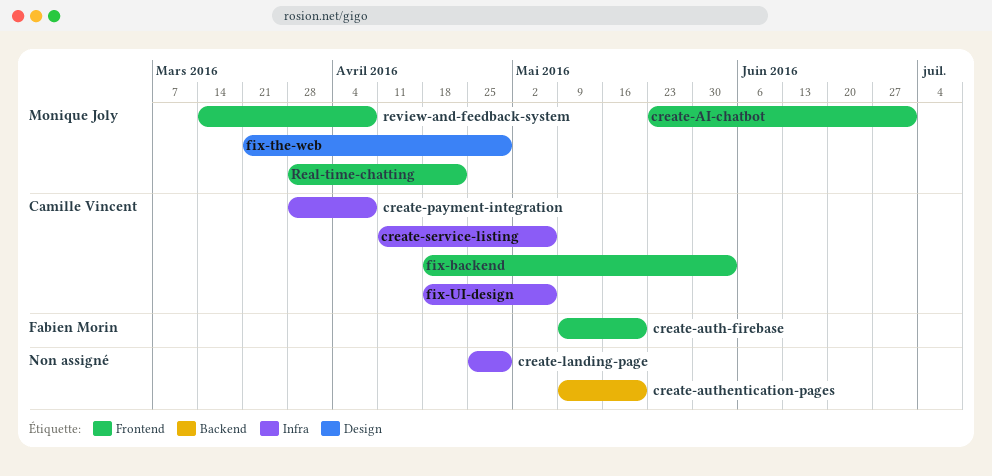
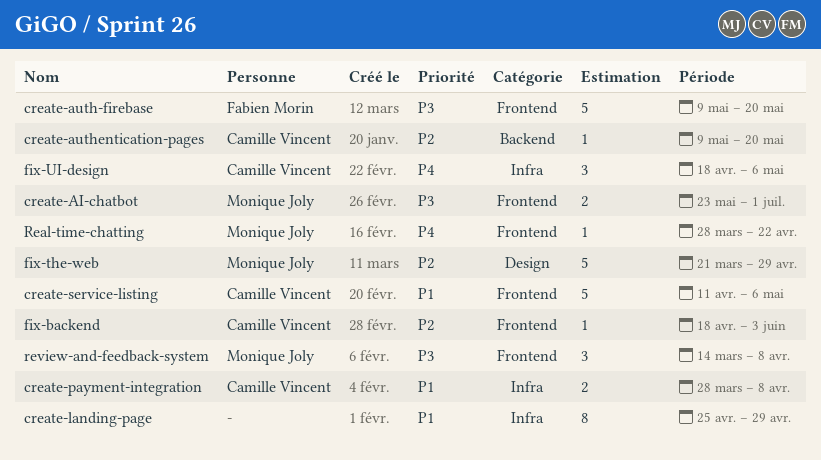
create-authentication-pages, owner: none -> Camille Vincent
create-service-listing, label: Infra -> Frontend

